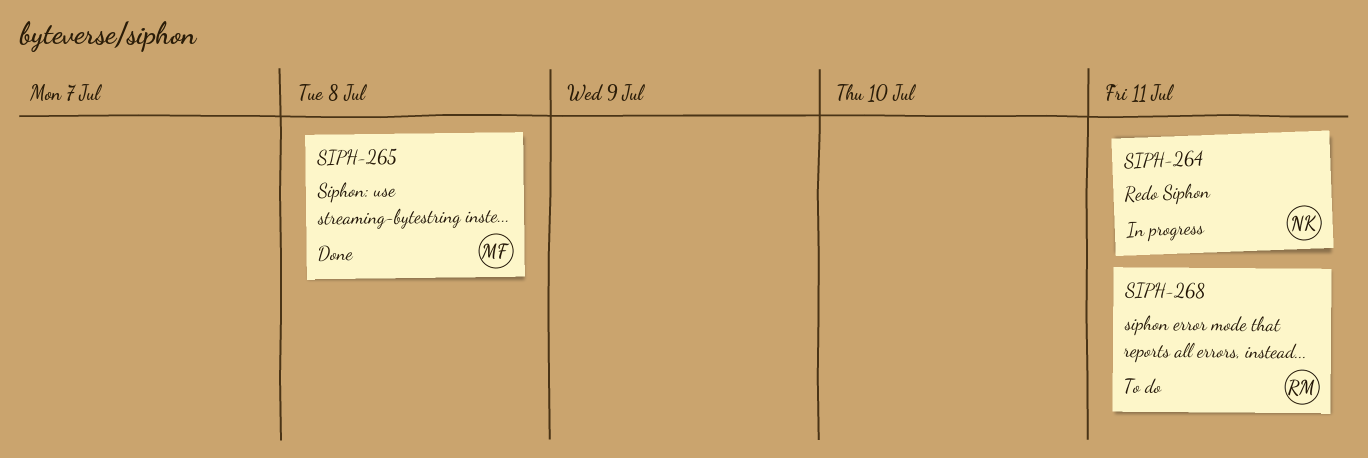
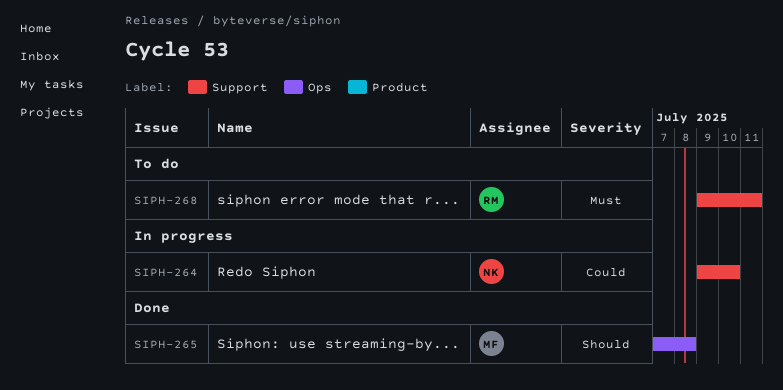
SIPH-264, due: Jul 11 -> Jul 10

